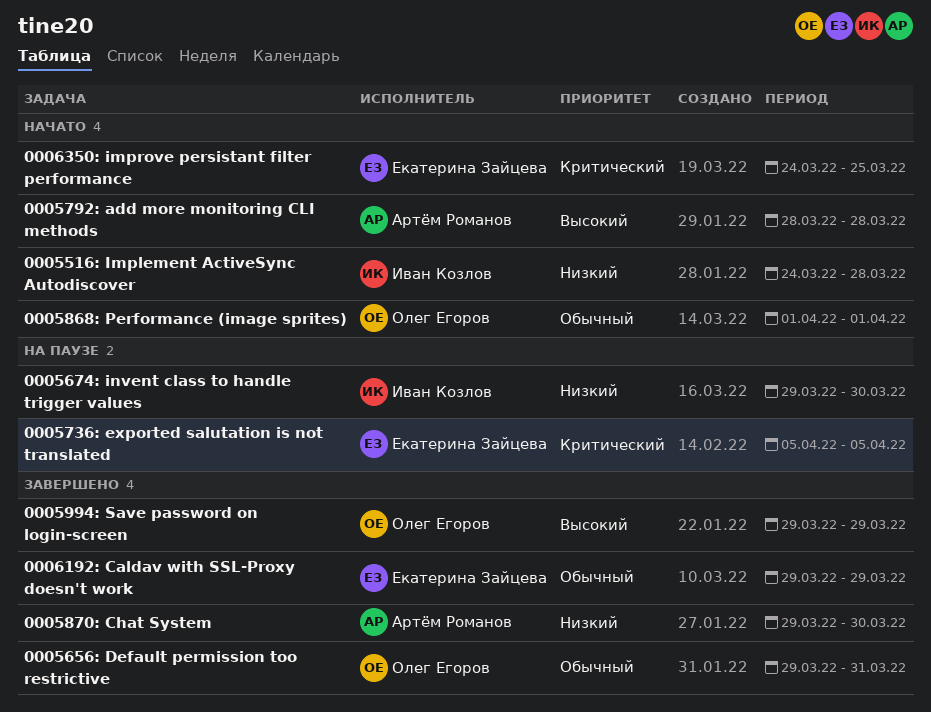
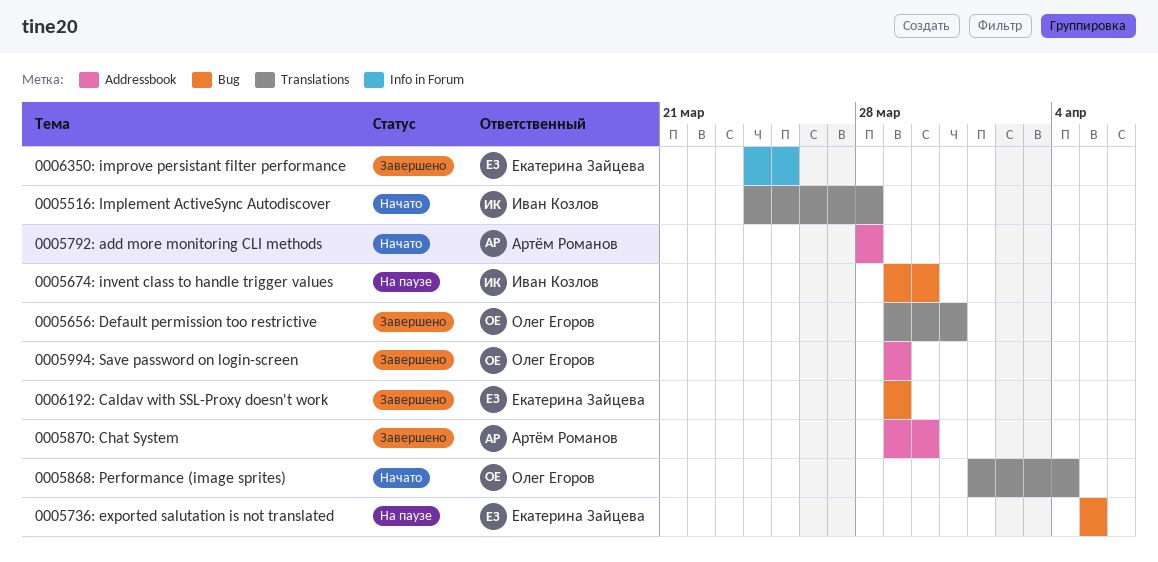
0005868: Performance (image sprites), due: Apr 1 -> Apr 4
0006350: improve persistant filter performance, status: Начато -> Завершено

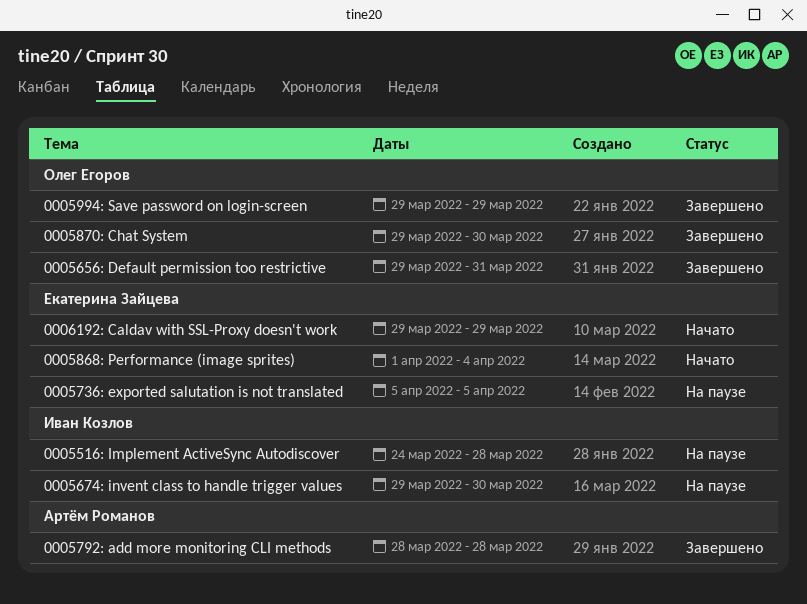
0005516: Implement ActiveSync Autodiscover, status: Начато -> На паузе
0005792: add more monitoring CLI methods, status: Начато -> Завершено
0005868: Performance (image sprites), owner: Олег Егоров -> Екатерина Зайцева
0005870: Chat System, owner: Артём Романов -> Олег Егоров
0006192: Caldav with SSL-Proxy doesn't work, status: Завершено -> Начато
0006350: improve persistant filter performance: present -> none

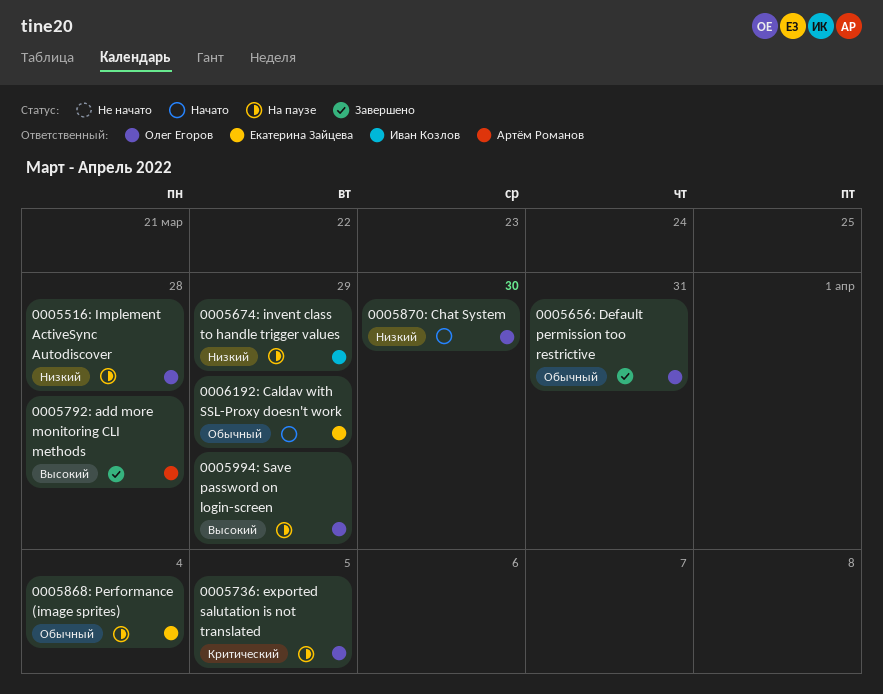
0005516: Implement ActiveSync Autodiscover, owner: Иван Козлов -> Олег Егоров
0005674: invent class to handle trigger values, due: Mar 30 -> Mar 29
0005736: exported salutation is not translated, owner: Екатерина Зайцева -> Олег Егоров
0005868: Performance (image sprites), status: Начато -> На паузе
0005870: Chat System, status: Завершено -> Начато
0005994: Save password on login-screen, status: Завершено -> На паузе

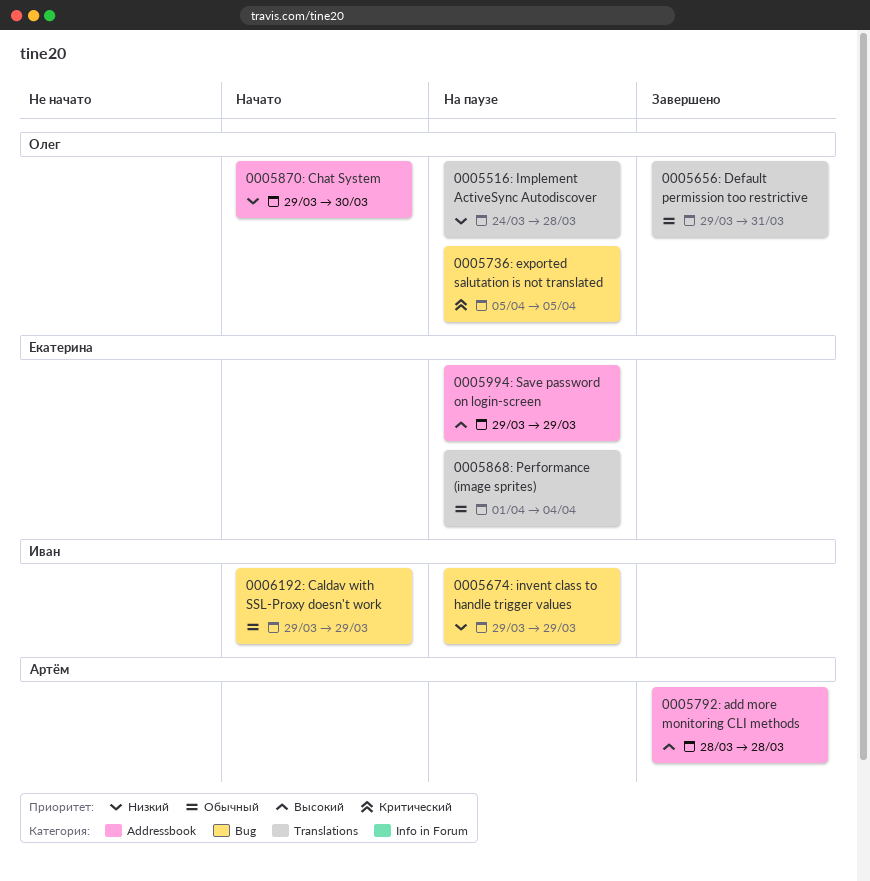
0005994: Save password on login-screen, owner: Олег Егоров -> Екатерина Зайцева
0006192: Caldav with SSL-Proxy doesn't work, owner: Екатерина Зайцева -> Иван Козлов

